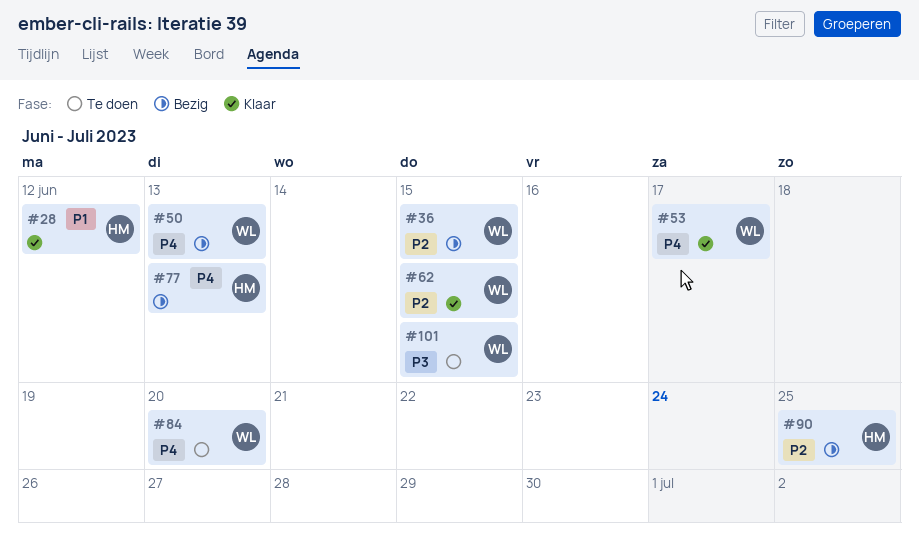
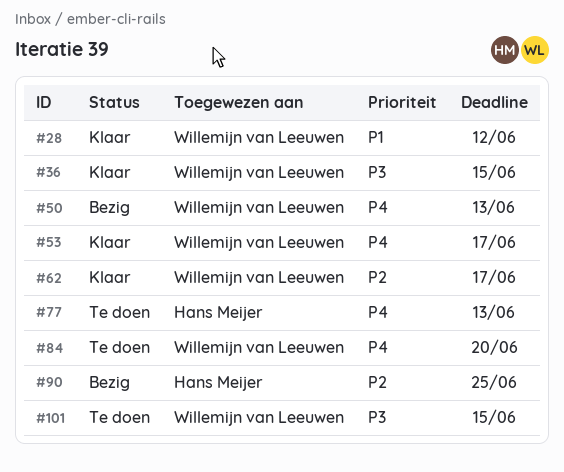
#28, owner: Hans Meijer -> Willemijn van Leeuwen
#36, status: Bezig -> Klaar
#36, priority: P2 -> P3
#62, due: Jun 15 -> Jun 17
#77, status: Bezig -> Te doen

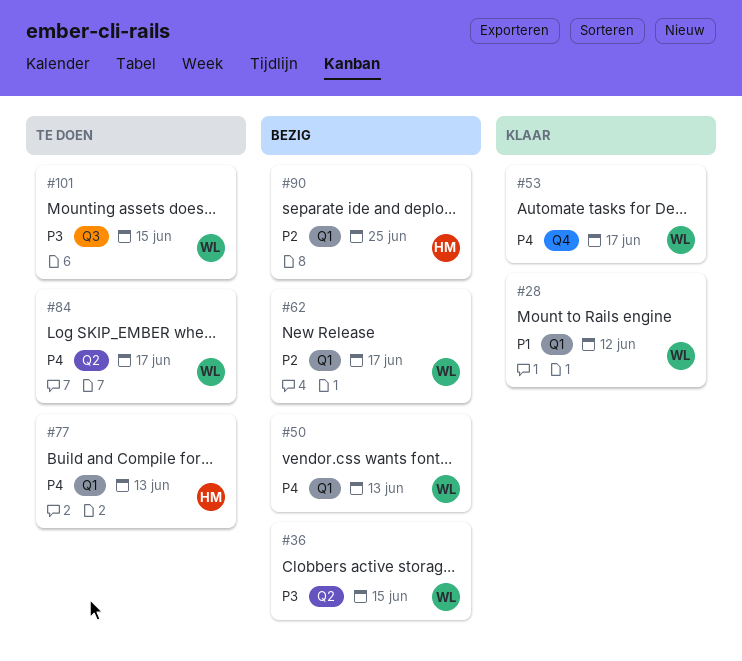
#36, status: Klaar -> Bezig
#62, status: Klaar -> Bezig
#84, due: Jun 20 -> Jun 17

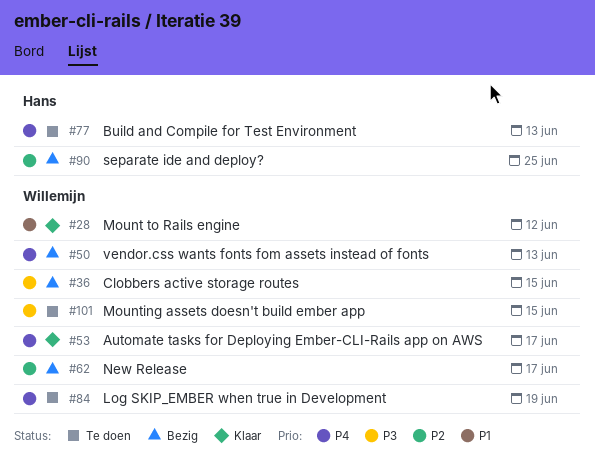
#84, due: Jun 17 -> Jun 19

